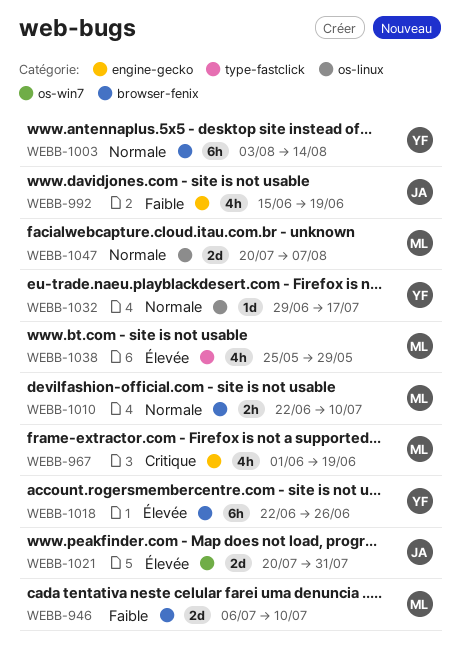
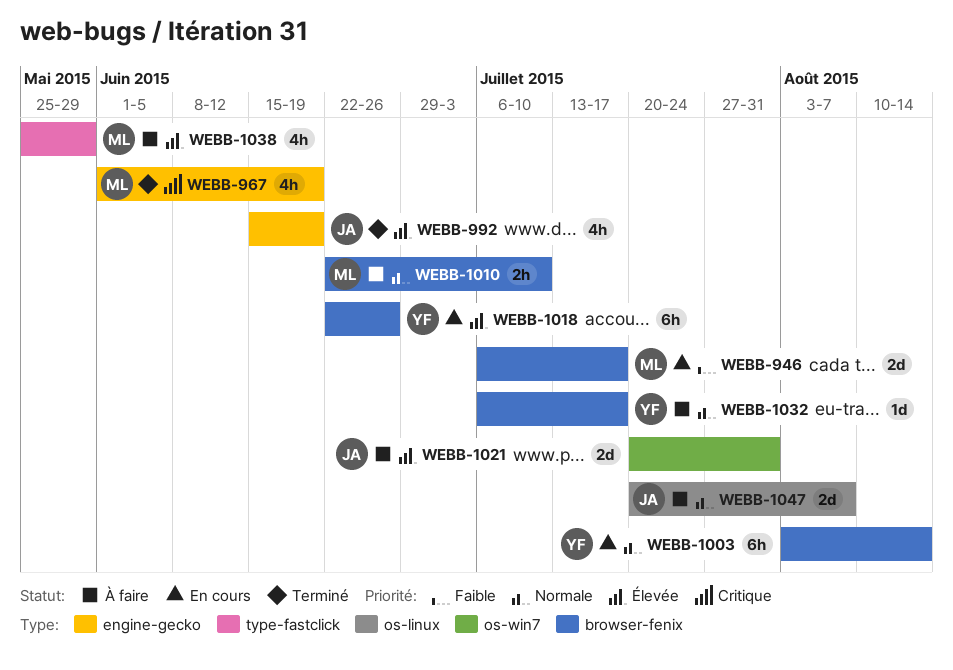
WEBB-946, due: Jul 10 -> Jul 17
WEBB-992, priority: Faible -> Élevée
WEBB-1032, label: os-linux -> browser-fenix
WEBB-1032, start: Jun 29 -> Jul 6
WEBB-1047, owner: ML -> JA

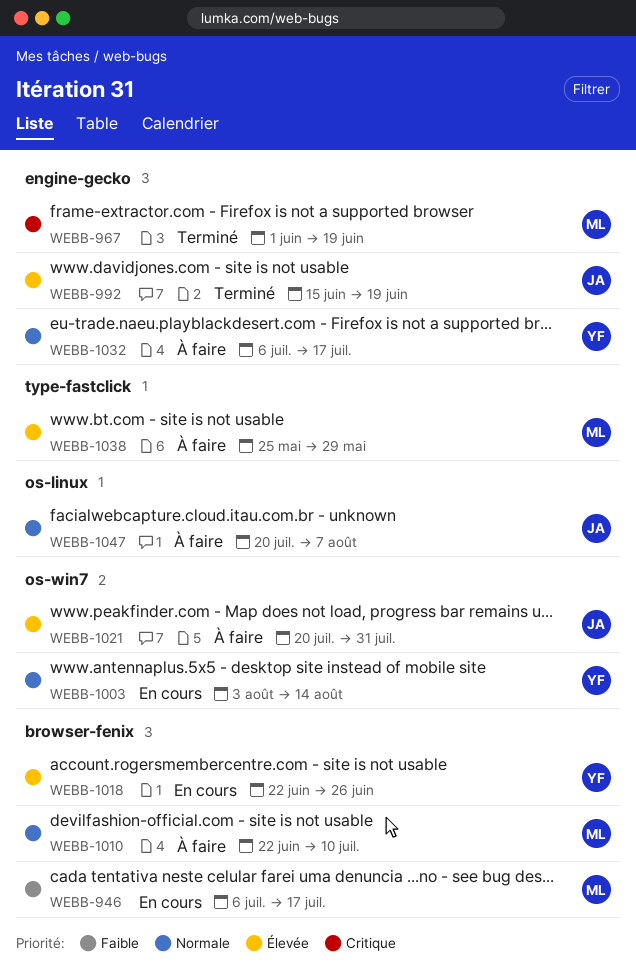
WEBB-1003, label: browser-fenix -> os-win7
WEBB-1032, label: browser-fenix -> engine-gecko

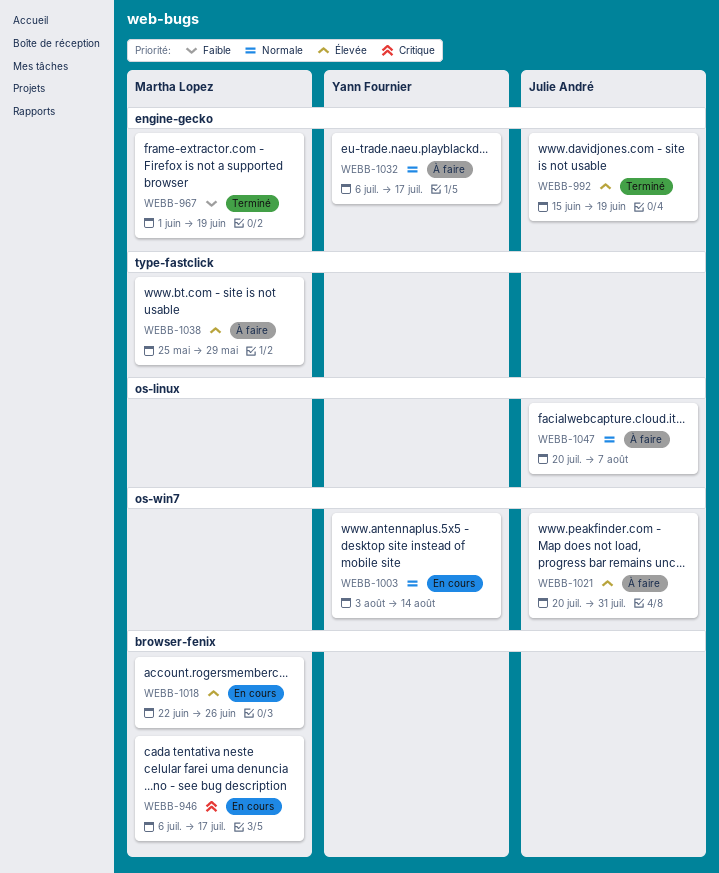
WEBB-946, priority: Faible -> Critique
WEBB-967, priority: Critique -> Faible
WEBB-1010: present -> none
WEBB-1018, owner: Yann Fournier -> Martha Lopez

